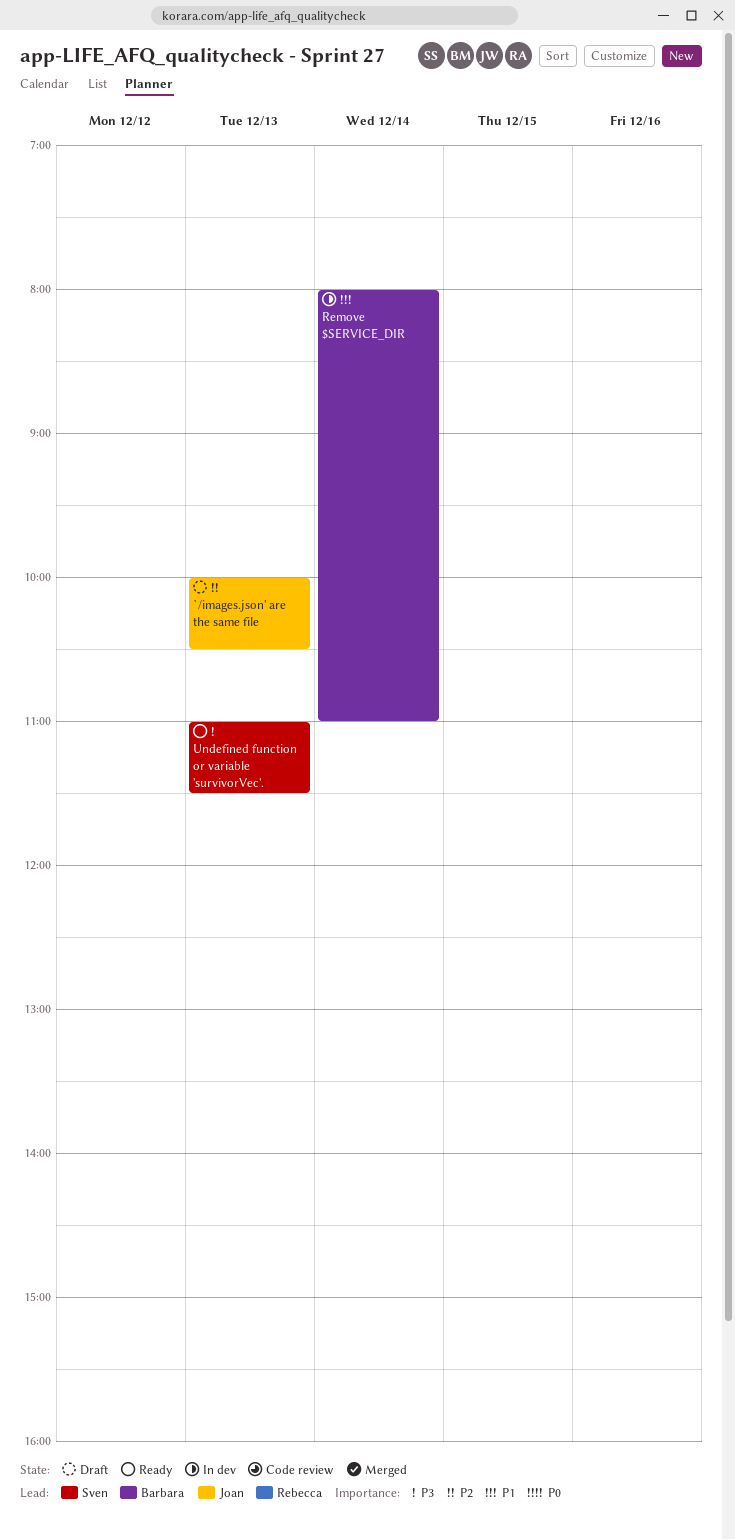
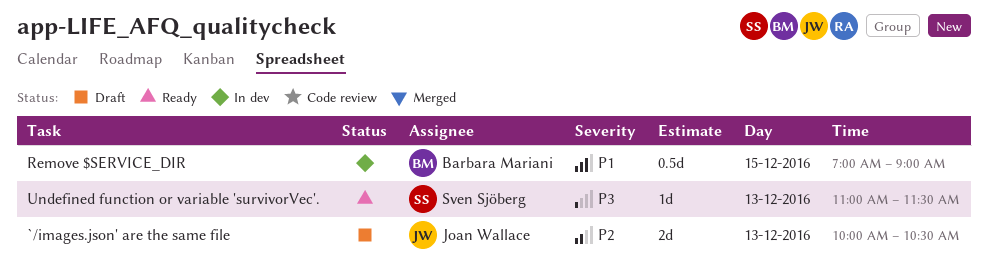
Remove $SERVICE_DIR, day: Dec 14 -> Dec 15
Remove $SERVICE_DIR, begins: 08:00 -> 07:00
Remove $SERVICE_DIR, ends: 11:00 -> 09:00

